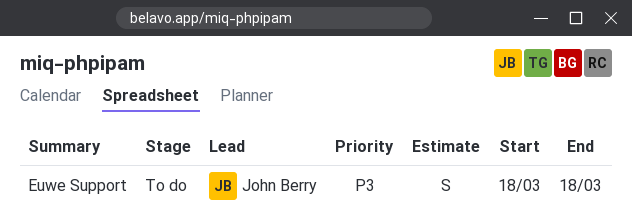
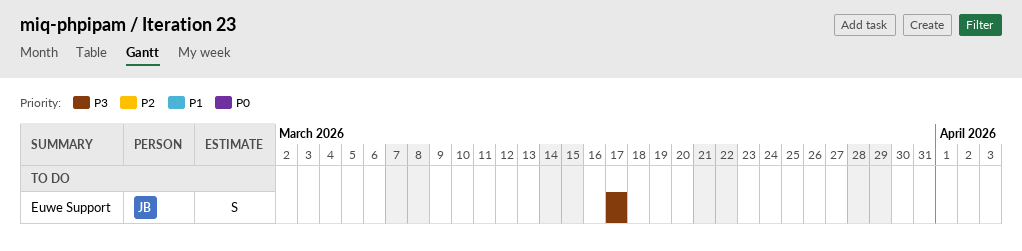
Euwe Support, start: Mar 18 -> Mar 17
Euwe Support, due: Mar 18 -> Mar 17

